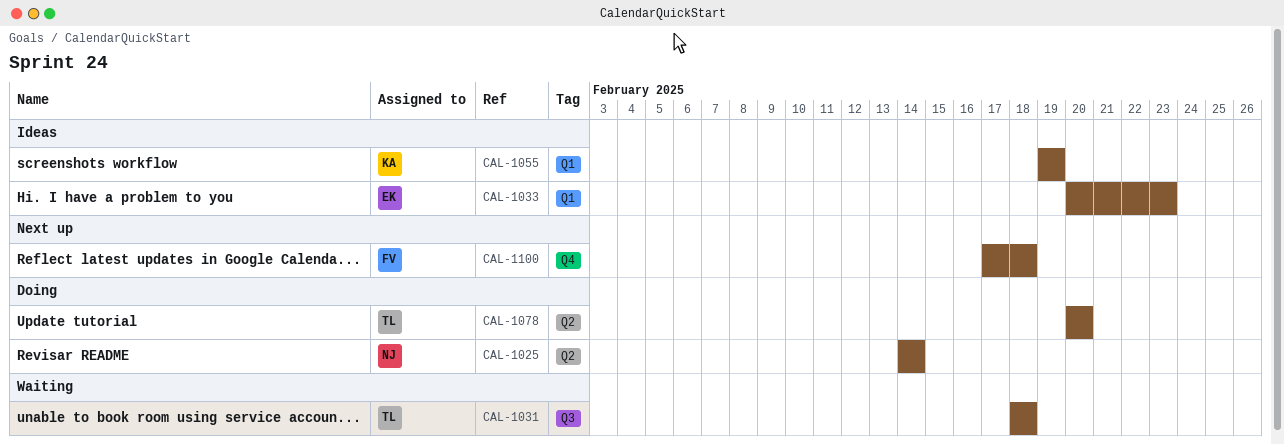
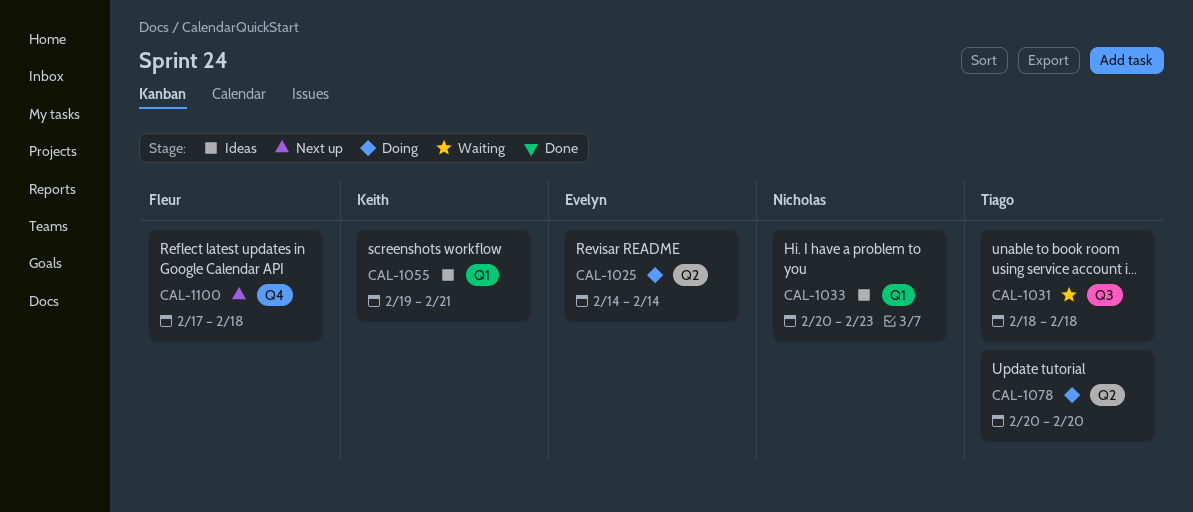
CAL-1025, owner: Nicholas -> Evelyn
CAL-1033, owner: Evelyn -> Nicholas
CAL-1055, due: Feb 19 -> Feb 21

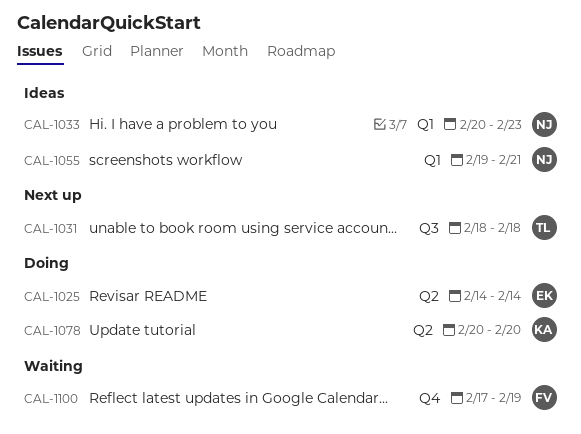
CAL-1031, status: Waiting -> Next up
CAL-1055, owner: Keith -> Nicholas
CAL-1078, owner: Tiago -> Keith
CAL-1100, status: Next up -> Waiting
CAL-1100, due: Feb 18 -> Feb 19

